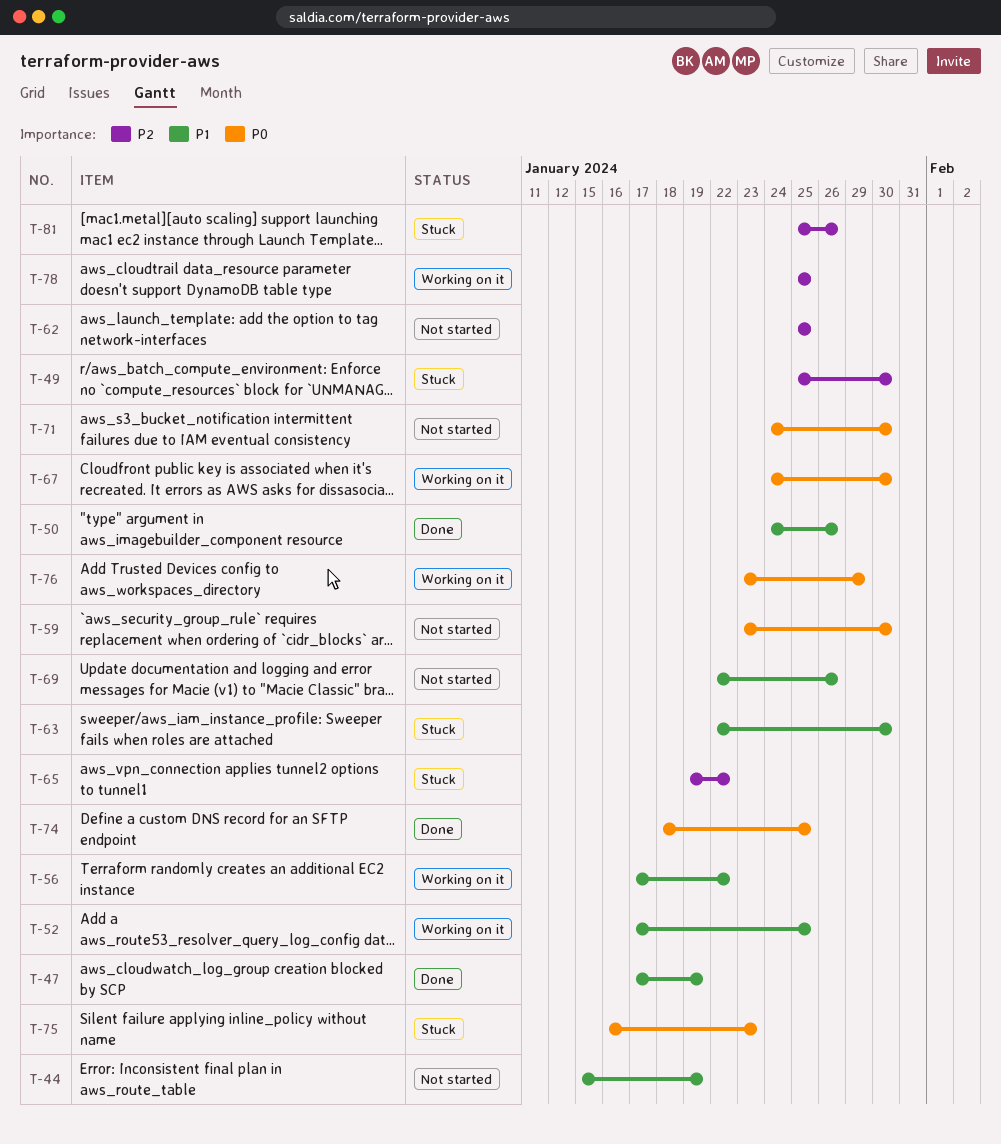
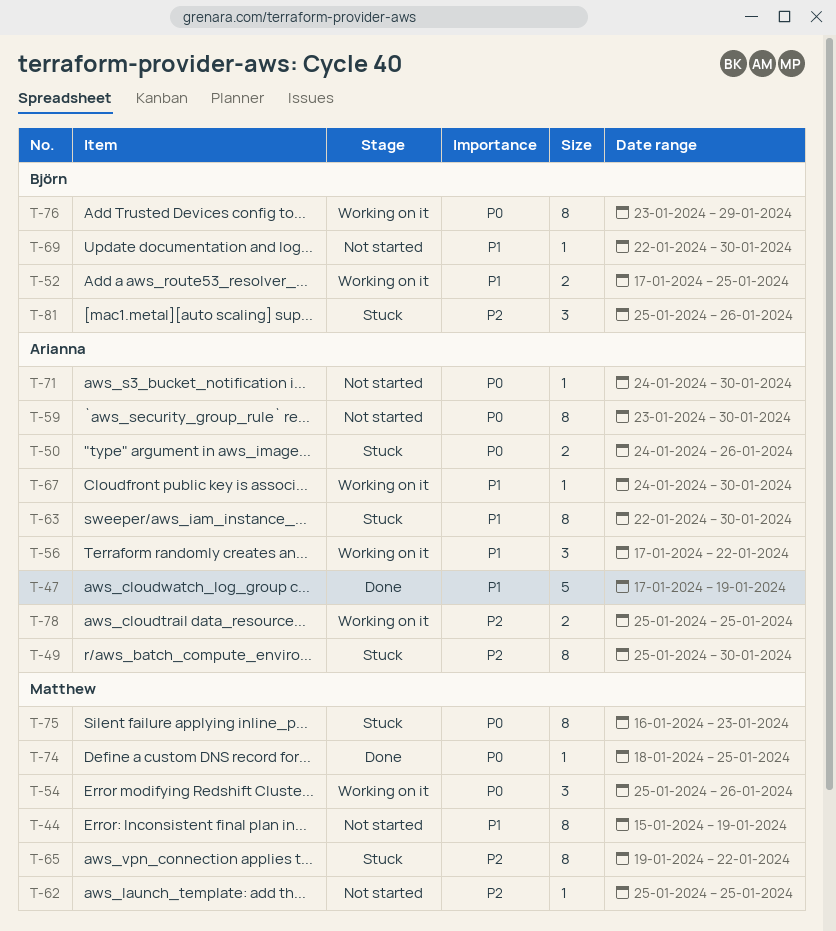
T-50, status: Done -> Stuck
T-50, priority: P1 -> P0
T-54: none -> present
T-67, priority: P0 -> P1
T-69, due: Jan 26 -> Jan 30

